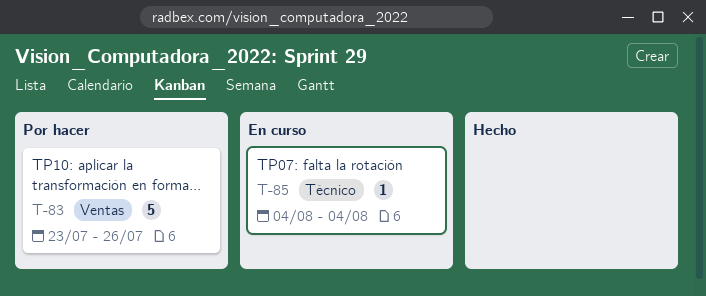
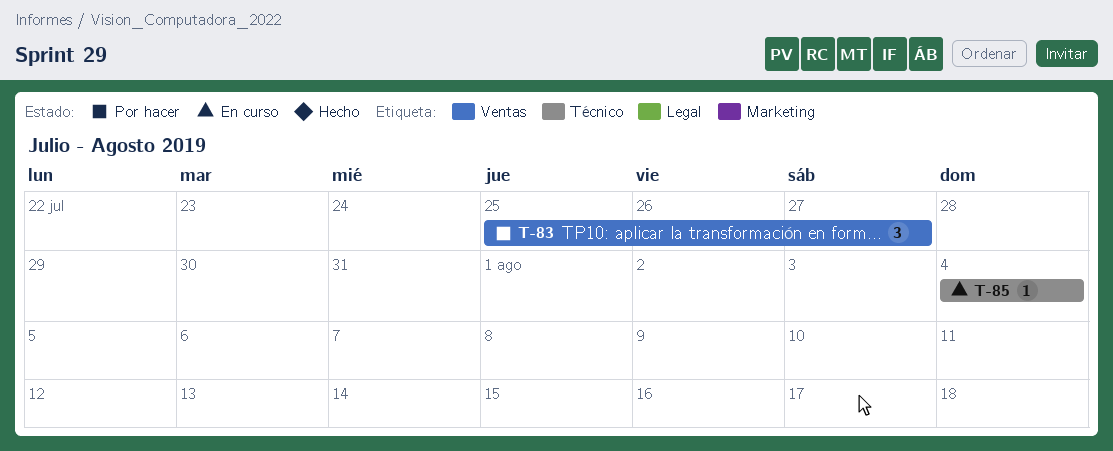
T-83, estimate: 5 -> 3
T-83, start: Jul 23 -> Jul 25
T-83, due: Jul 26 -> Jul 27

